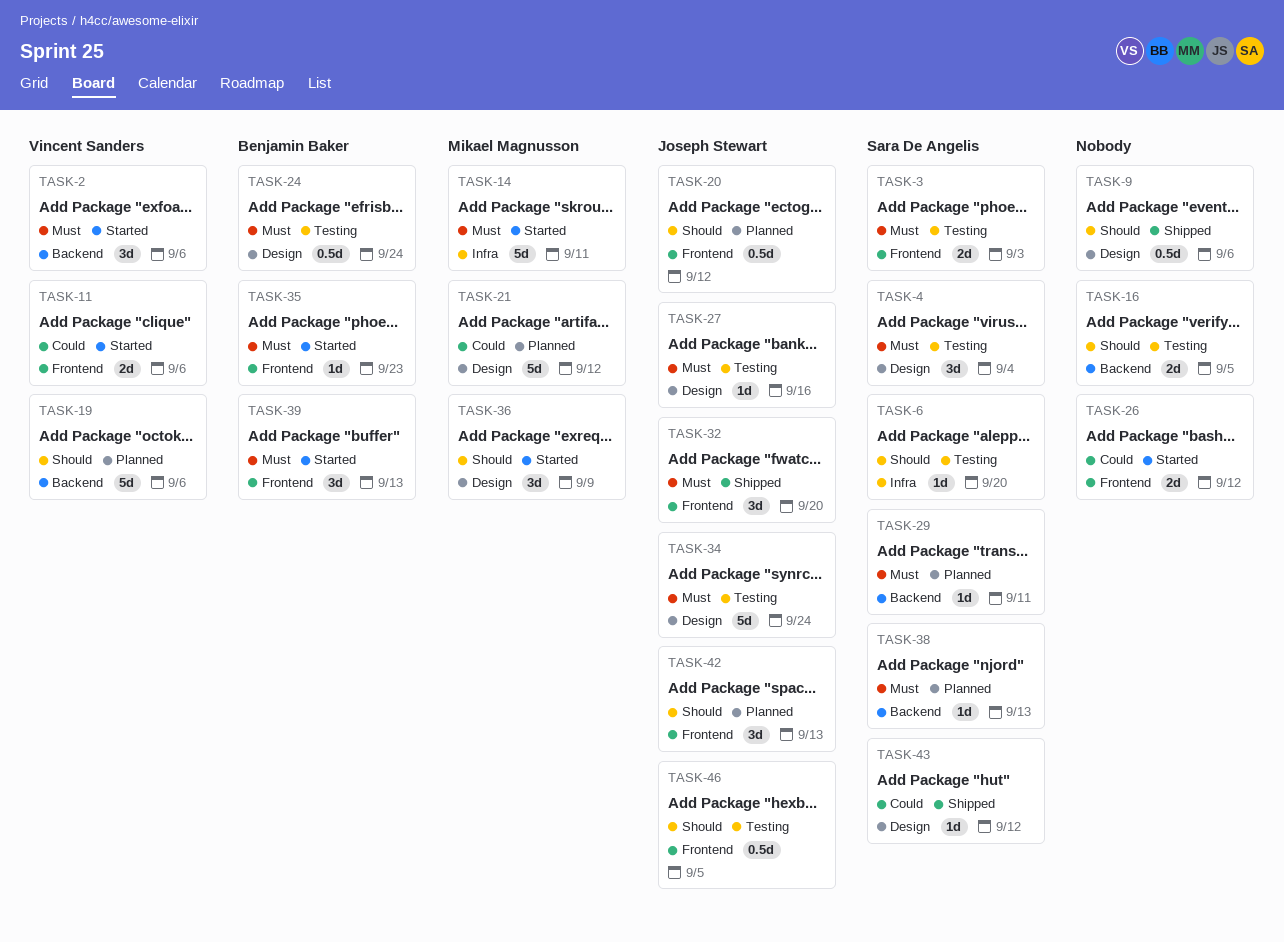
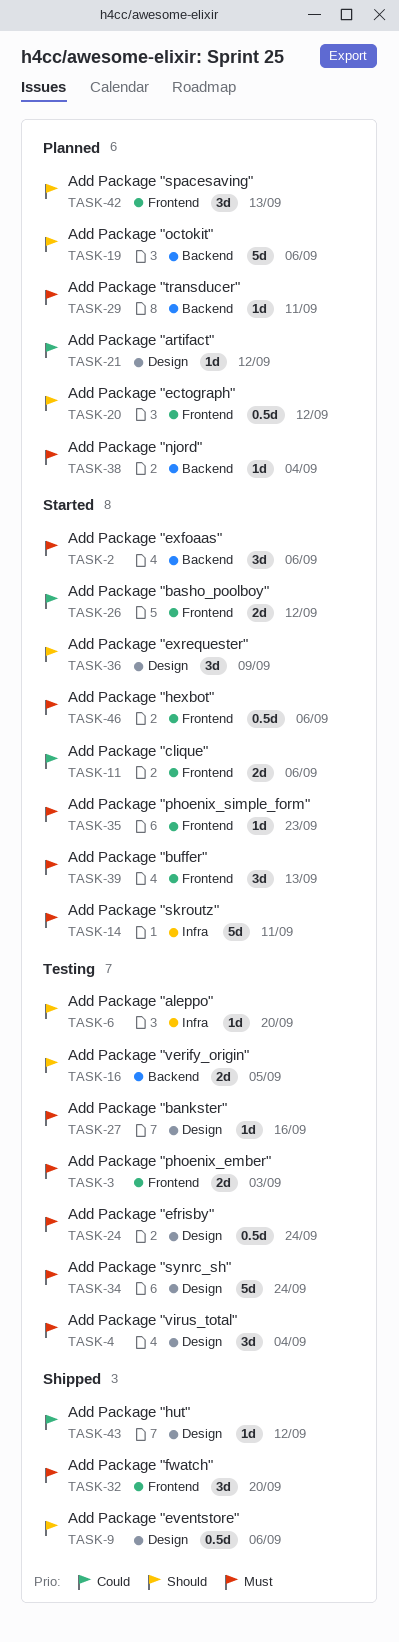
TASK-21, estimate: 5d -> 1d
TASK-38, due: Sep 13 -> Sep 4
TASK-46, status: Testing -> Started
TASK-46, priority: Should -> Must
TASK-46, due: Sep 5 -> Sep 6

